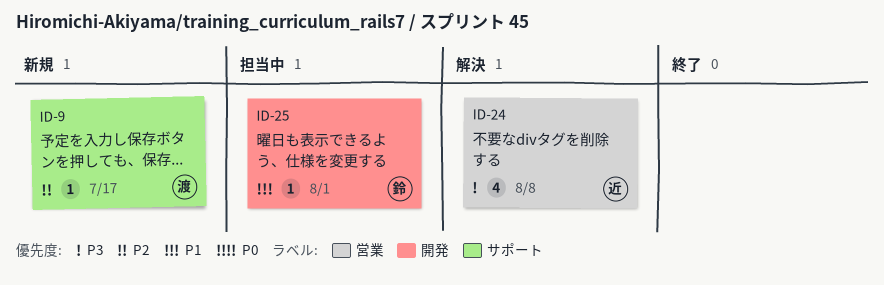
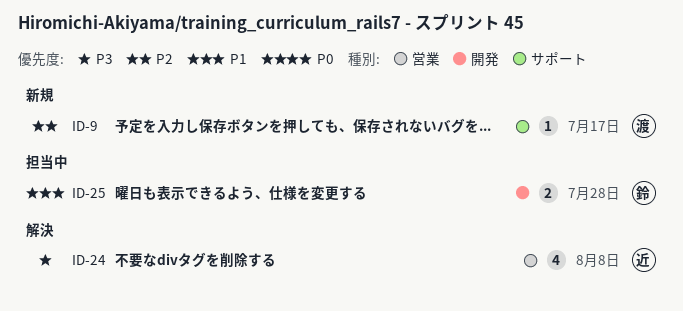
ID-25, estimate: 1 -> 2
ID-25, due: Aug 1 -> Jul 28

